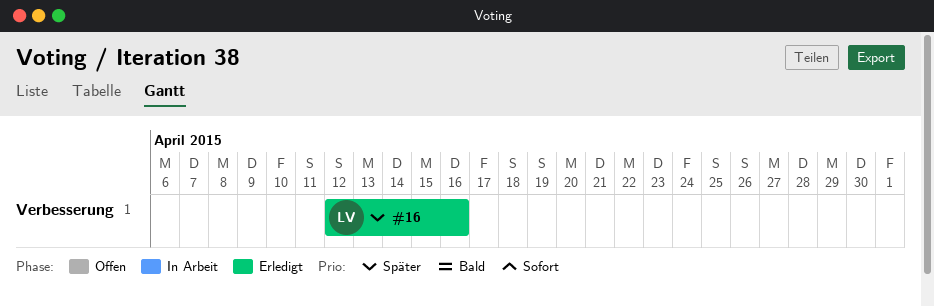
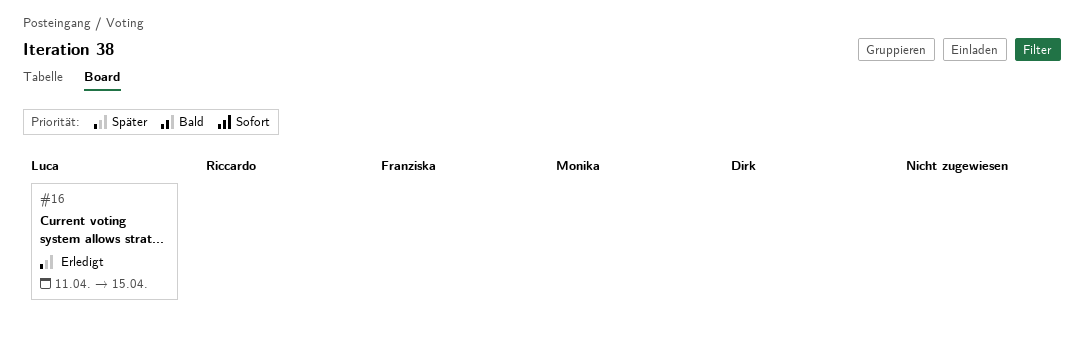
#16, start: Apr 12 -> Apr 11
#16, due: Apr 16 -> Apr 15

